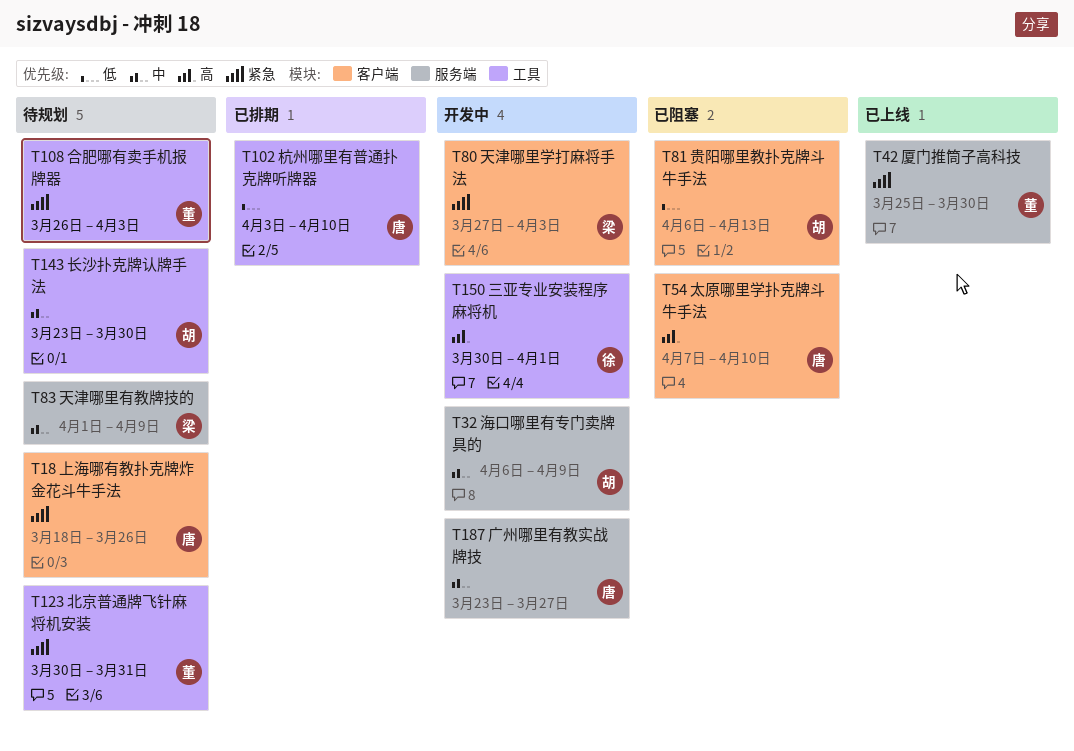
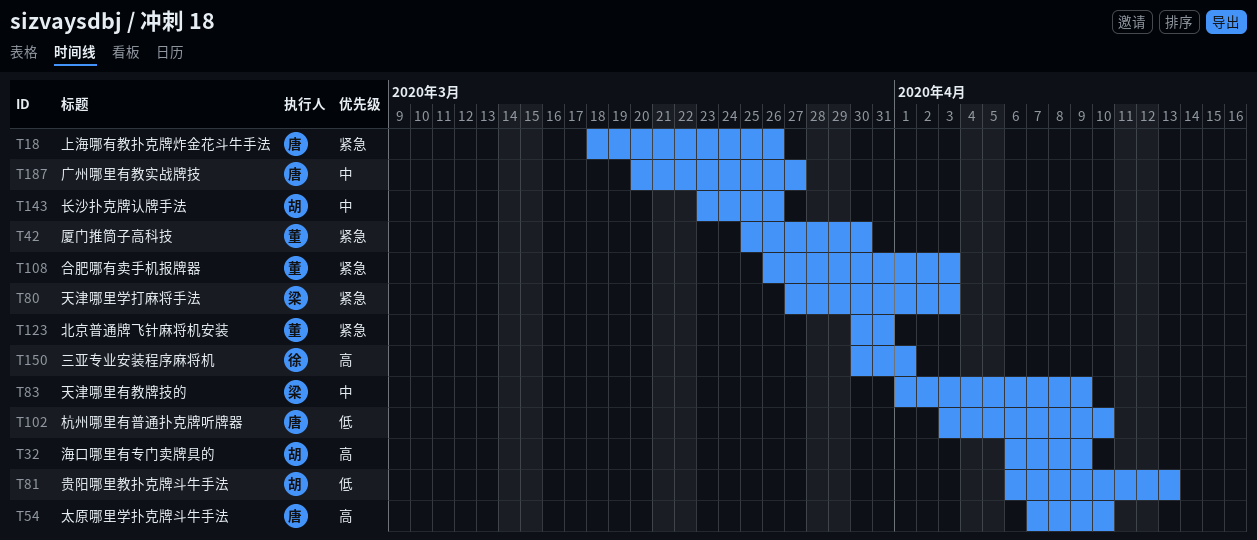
T32, priority: 中 -> 高
T143, due: Mar 30 -> Mar 26
T187, start: Mar 23 -> Mar 20

